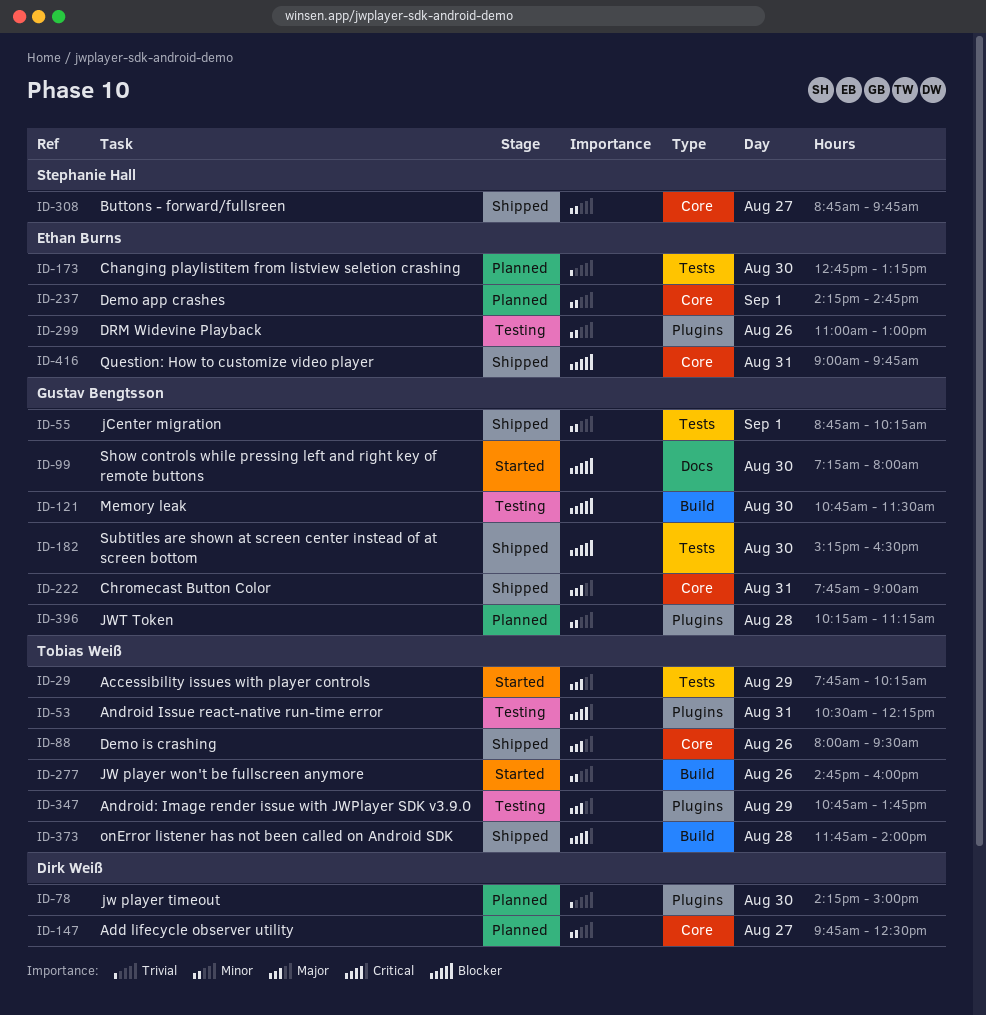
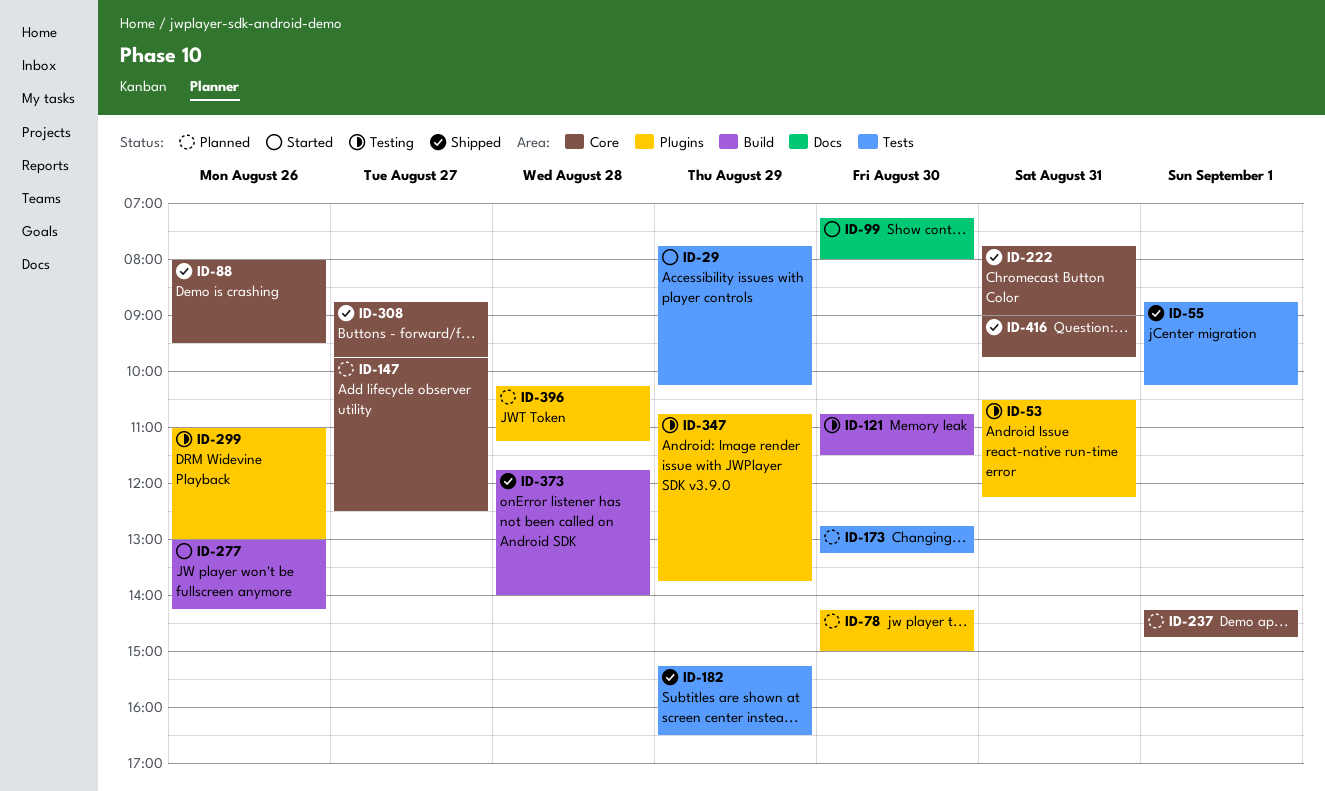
ID-182, day: Aug 30 -> Aug 29
ID-277, begins: 14:45 -> 13:00
ID-277, ends: 16:00 -> 14:15

